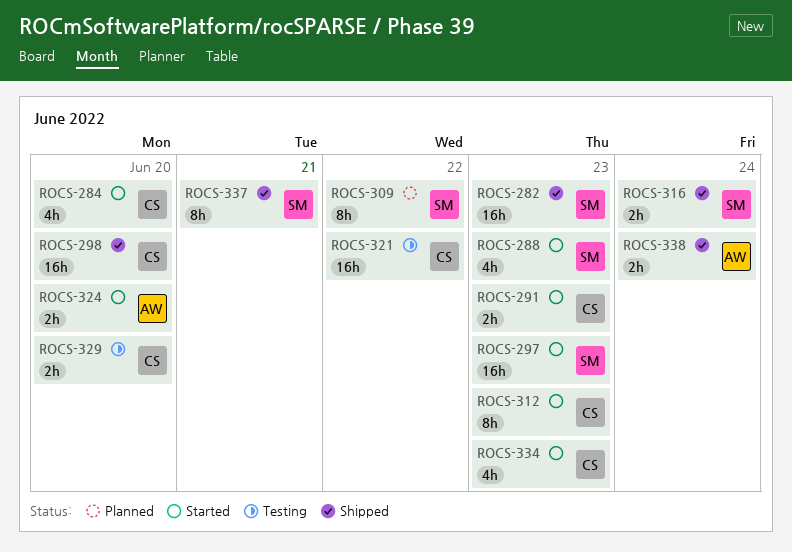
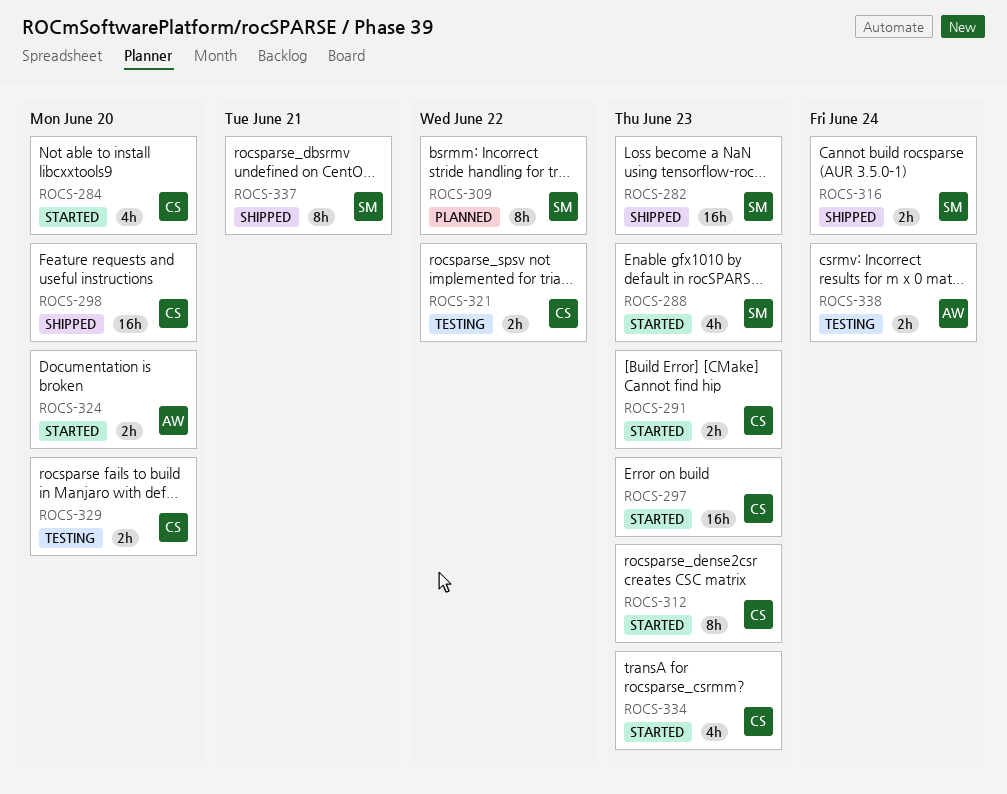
ROCS-297, owner: SM -> CS
ROCS-321, estimate: 16h -> 2h
ROCS-338, status: Shipped -> Testing

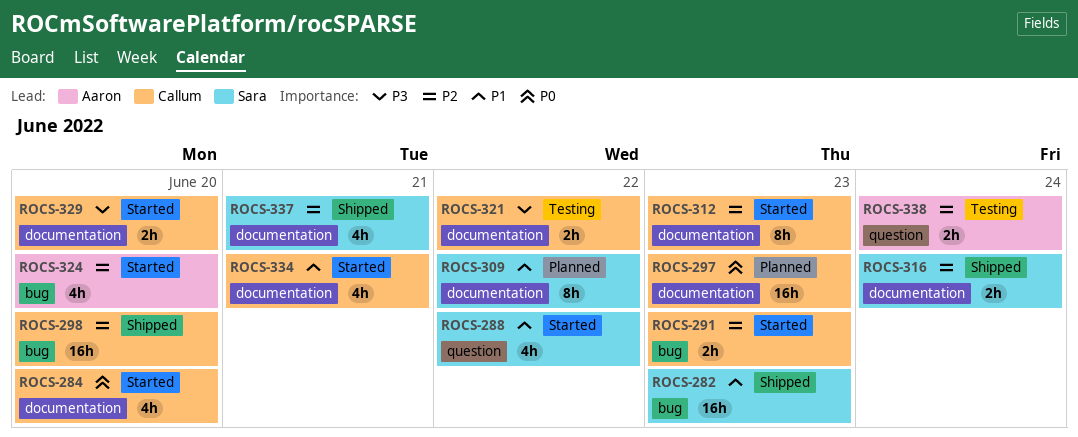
ROCS-288, due: Jun 23 -> Jun 22
ROCS-297, status: Started -> Planned
ROCS-324, estimate: 2h -> 4h
ROCS-329, status: Testing -> Started
ROCS-334, due: Jun 23 -> Jun 21
ROCS-337, estimate: 8h -> 4h

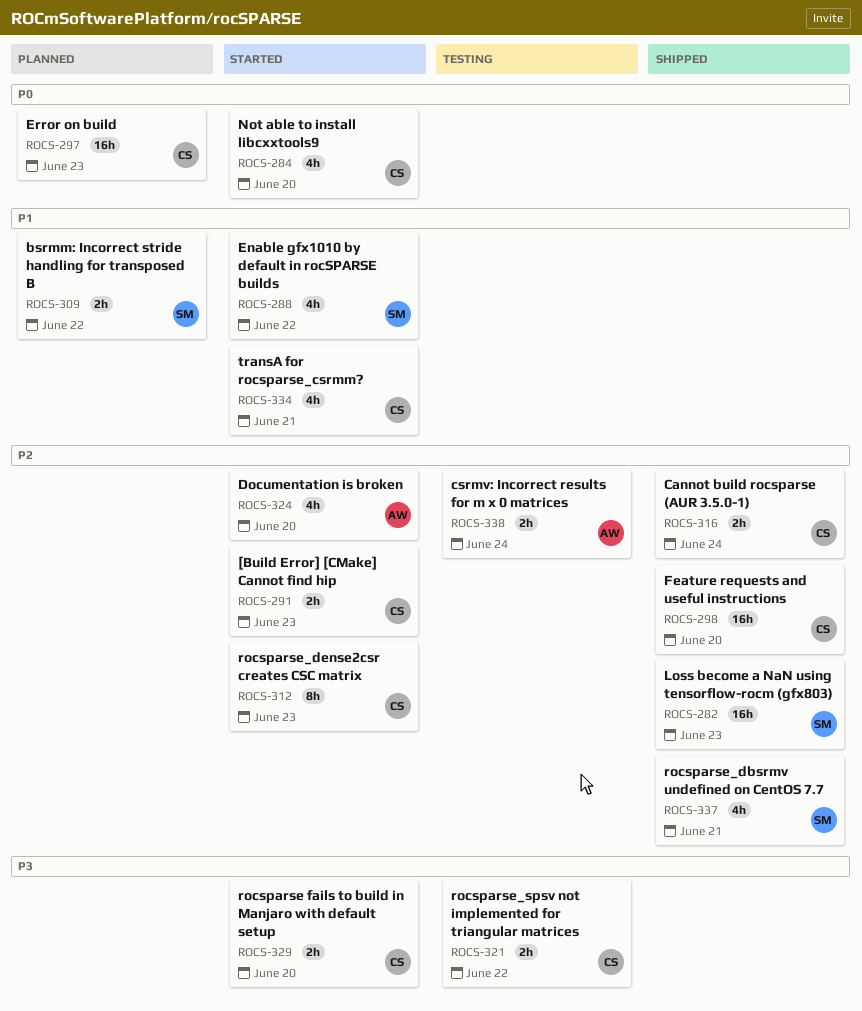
ROCS-282, priority: P1 -> P2
ROCS-309, estimate: 8h -> 2h
ROCS-316, owner: Sara -> Callum

